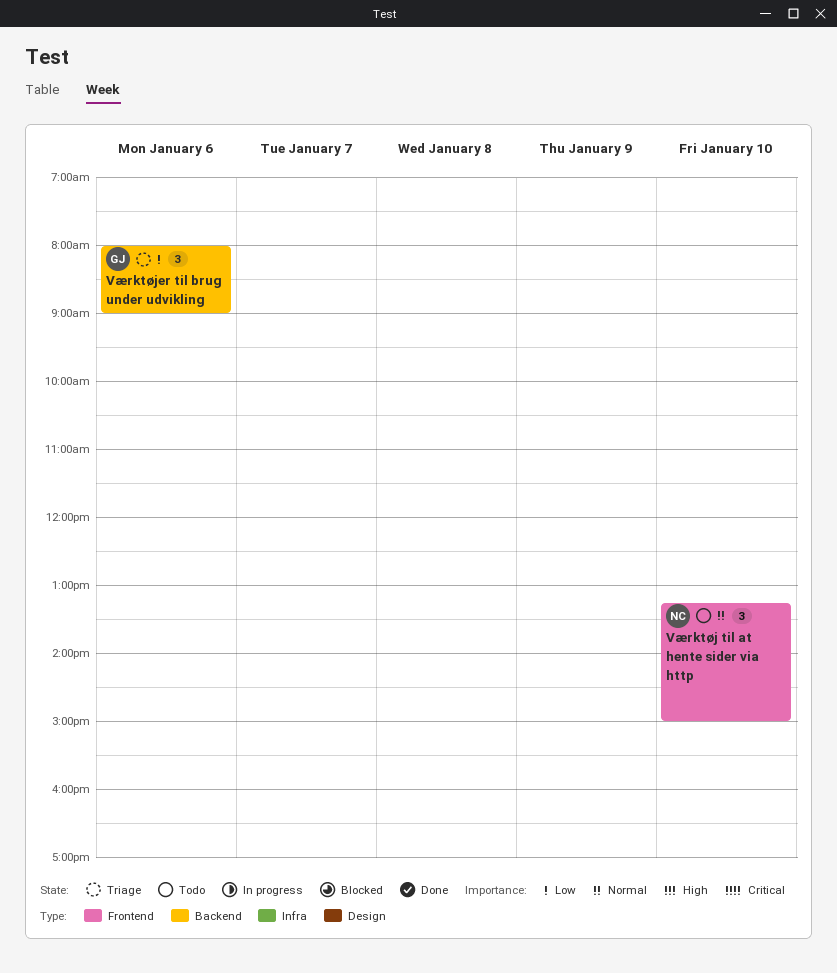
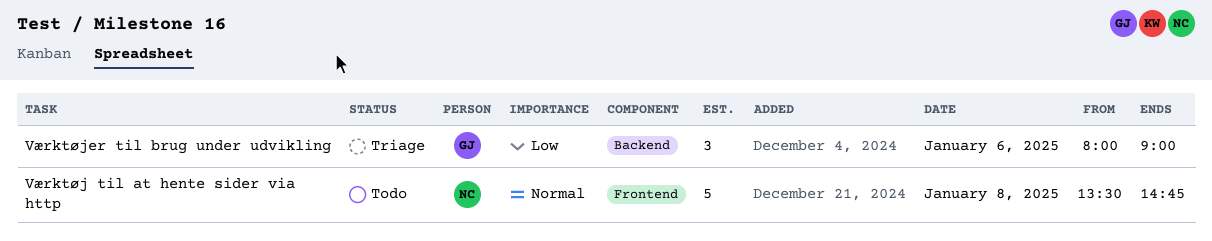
Værktøj til at hente sider via http, estimate: 3 -> 5
Værktøj til at hente sider via http, day: Jan 10 -> Jan 8
Værktøj til at hente sider via http, begins: 13:15 -> 13:30
Værktøj til at hente sider via http, ends: 15:00 -> 14:45

